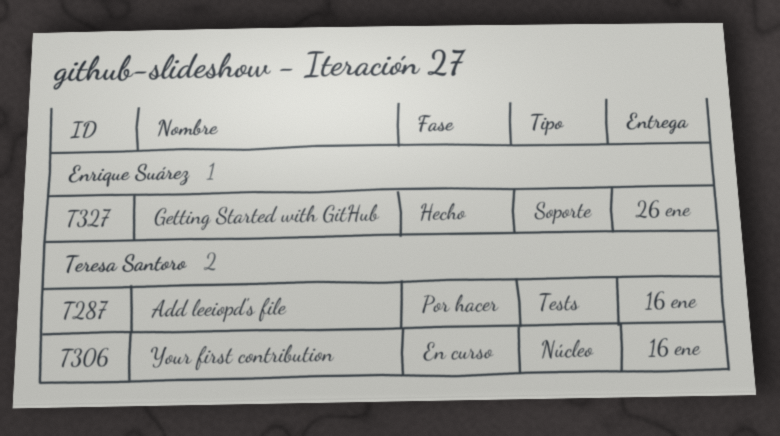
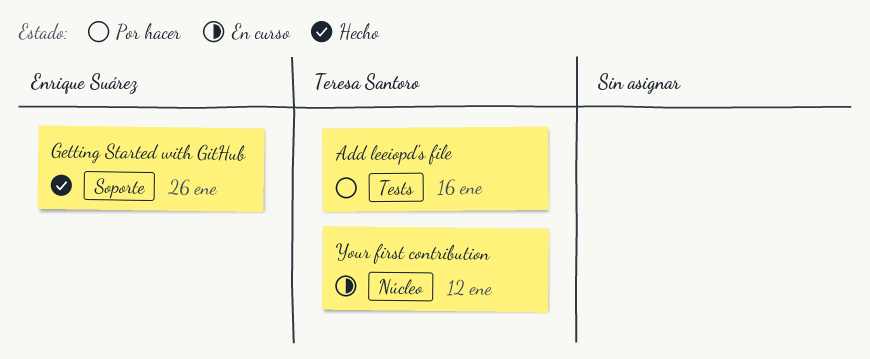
Your first contribution, due: Jan 16 -> Jan 12

